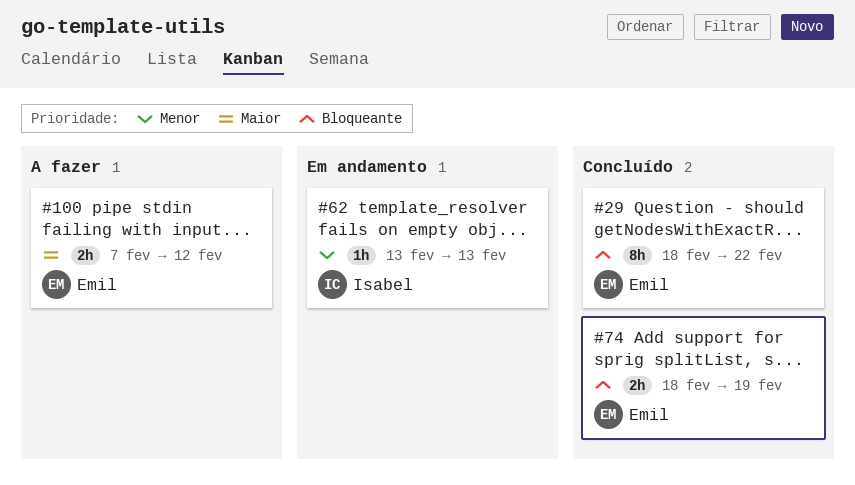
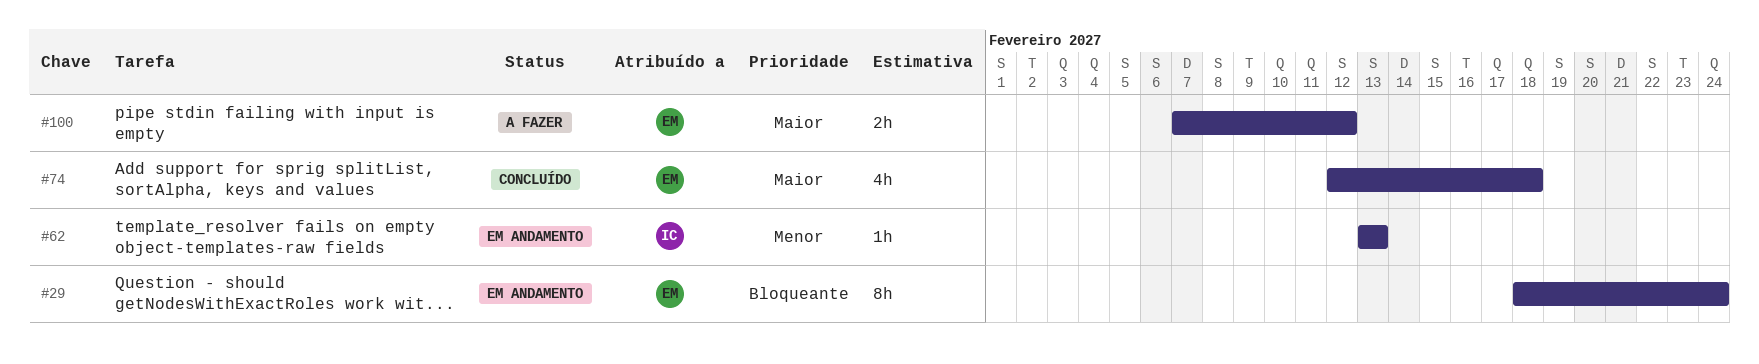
#29, status: Concluído -> Em andamento
#29, due: Feb 22 -> Feb 24
#74, priority: Bloqueante -> Maior
#74, estimate: 2h -> 4h
#74, start: Feb 18 -> Feb 12
#74, due: Feb 19 -> Feb 18

